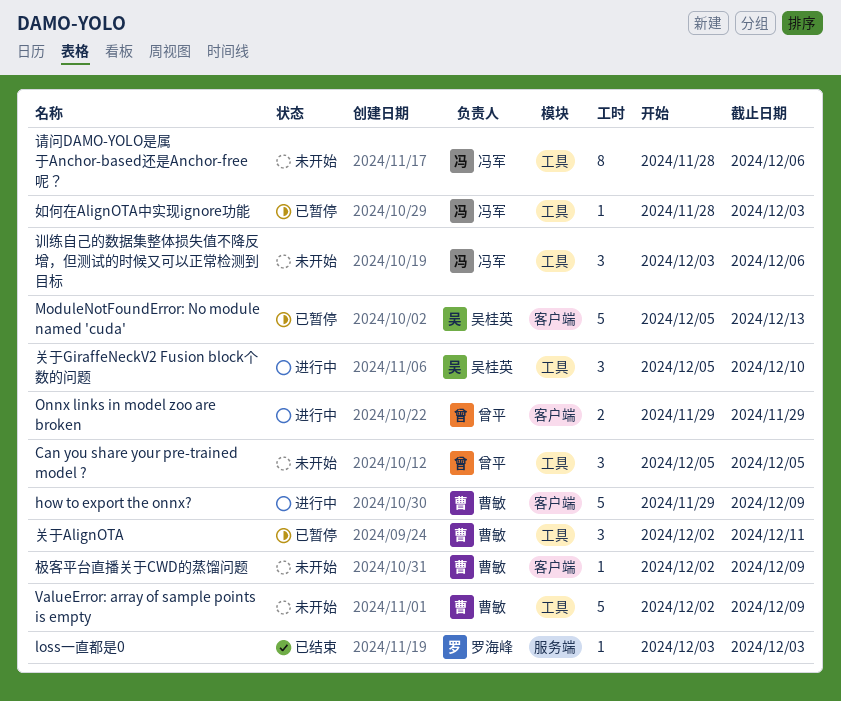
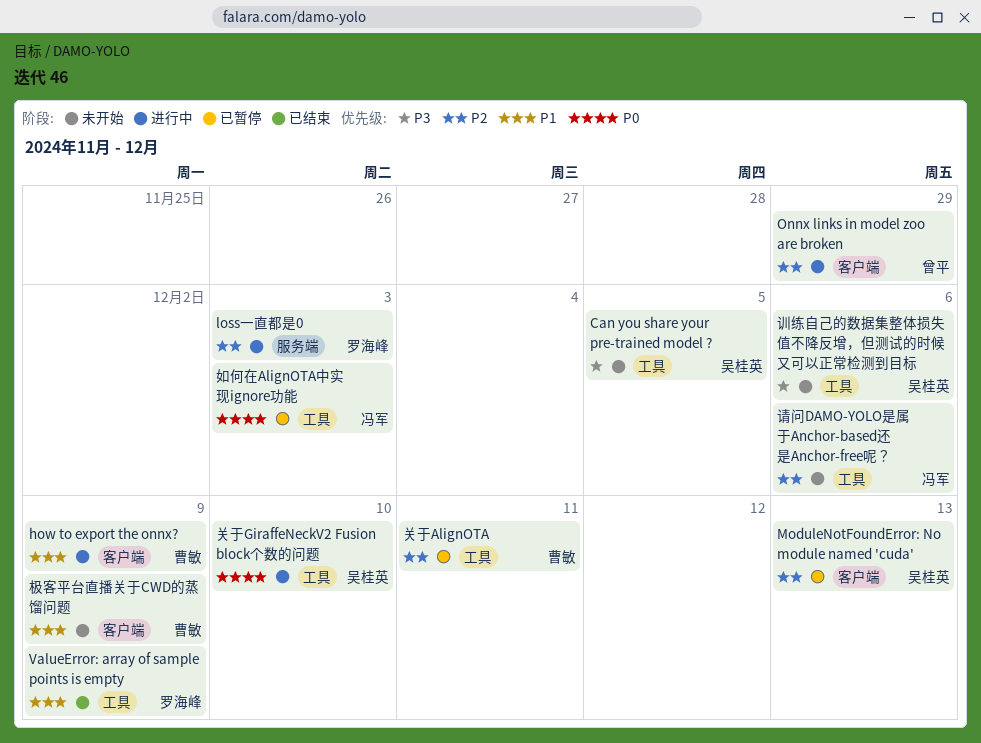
Can you share your pre-trained model ?, owner: 曾平 -> 吴桂英
loss一直都是0, status: 已结束 -> 进行中
ValueError: array of sample points is empty, status: 未开始 -> 已结束
ValueError: array of sample points is empty, owner: 曹敏 -> 罗海峰
训练自己的数据集整体损失值不降反增，但测试的时候又可以正常检测到目标, owner: 冯军 -> 吴桂英

